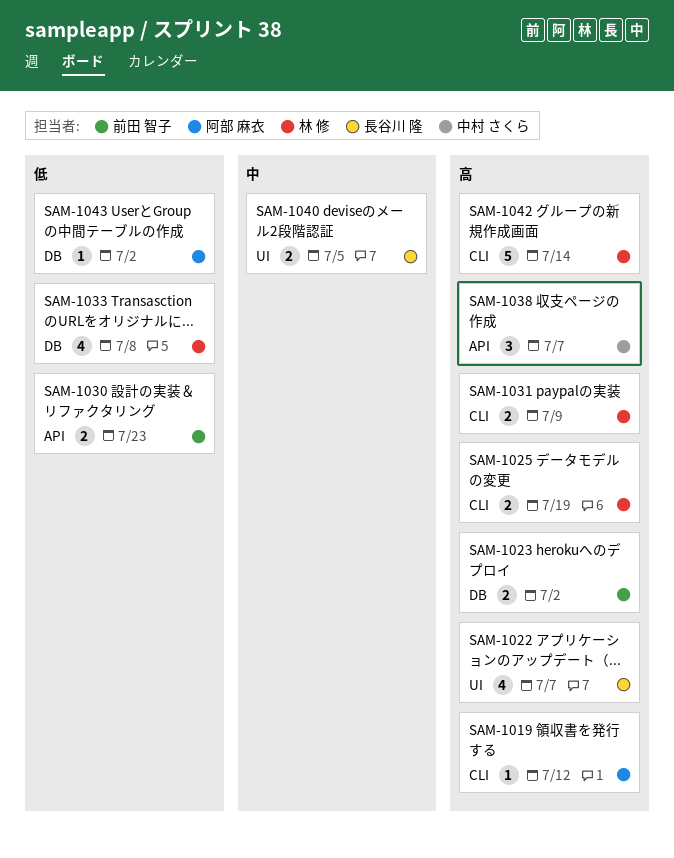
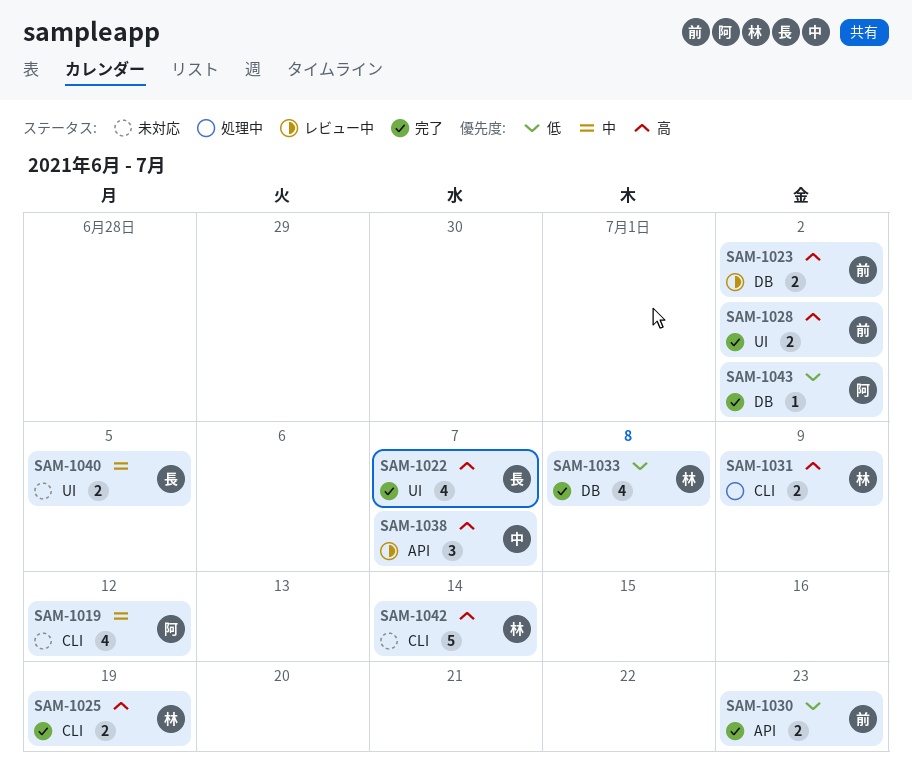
SAM-1019, priority: 高 -> 中
SAM-1019, estimate: 1 -> 4
SAM-1028: none -> present

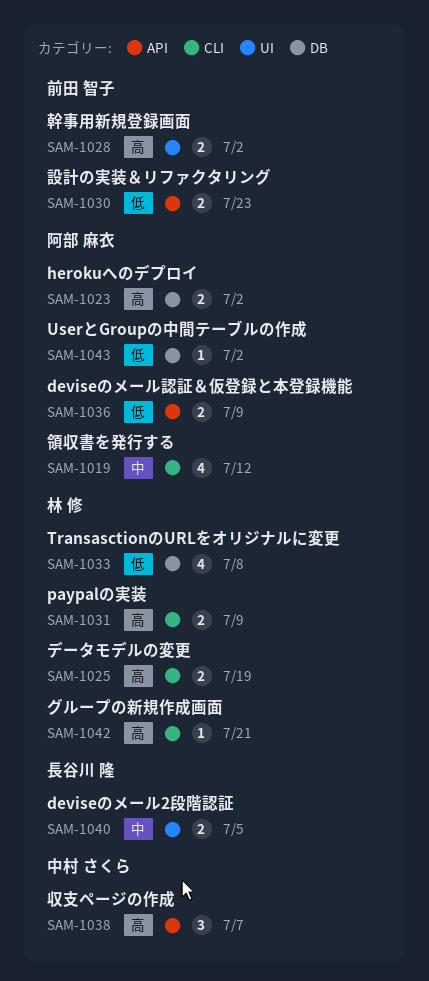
SAM-1022: present -> none
SAM-1023, owner: 前田 智子 -> 阿部 麻衣
SAM-1036: none -> present
SAM-1042, estimate: 5 -> 1
SAM-1042, due: Jul 14 -> Jul 21

